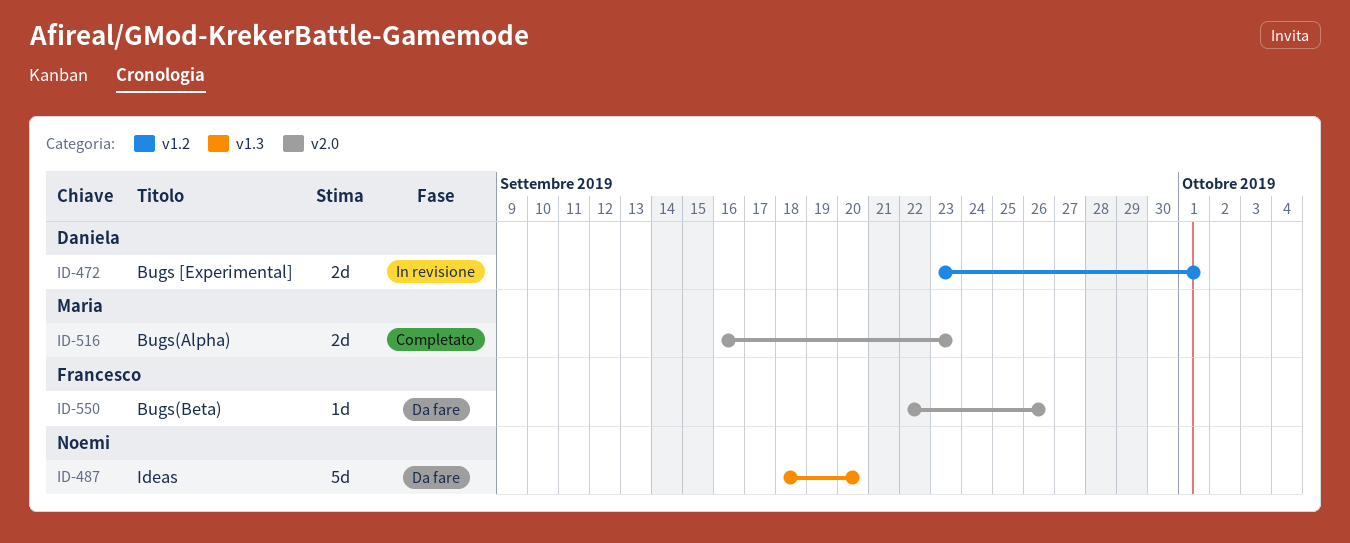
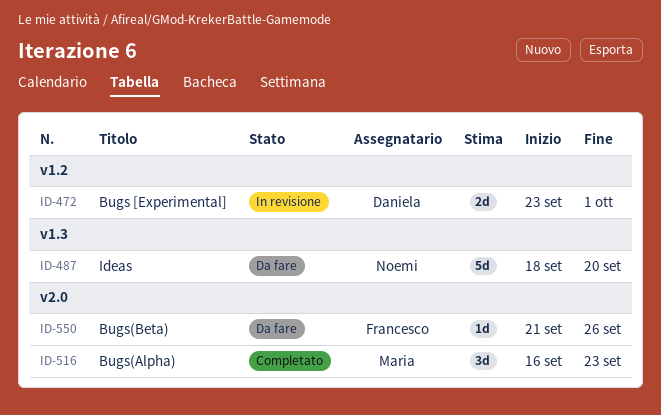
ID-516, estimate: 2d -> 3d
ID-550, start: Sep 22 -> Sep 21

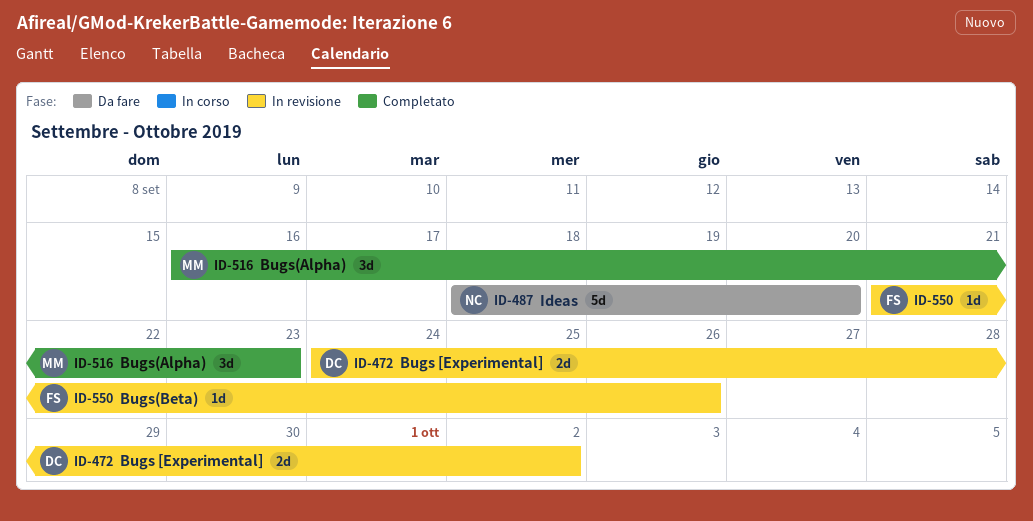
ID-472, start: Sep 23 -> Sep 24
ID-472, due: Oct 1 -> Oct 2
ID-550, status: Da fare -> In revisione

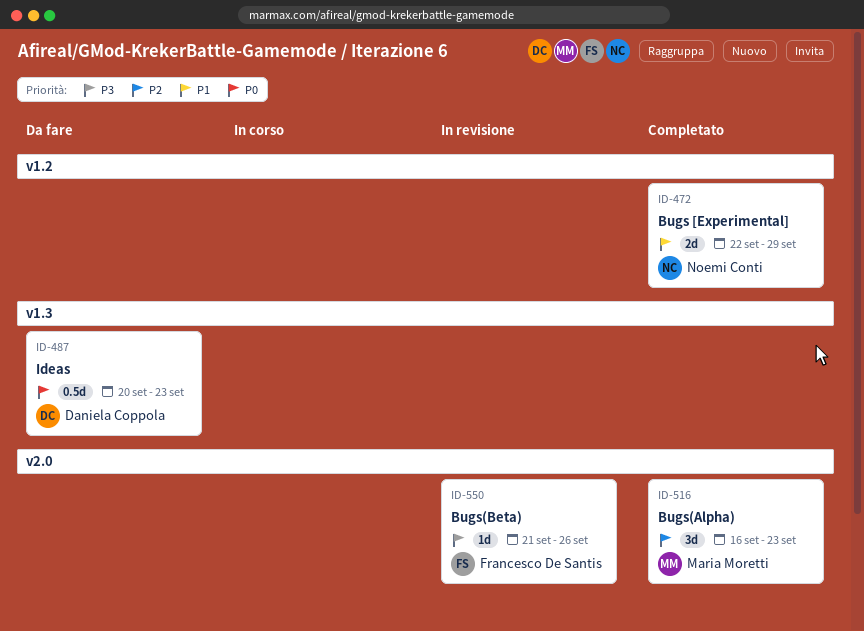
ID-472, status: In revisione -> Completato
ID-472, owner: Daniela Coppola -> Noemi Conti
ID-472, start: Sep 24 -> Sep 22
ID-472, due: Oct 2 -> Sep 29
ID-487, owner: Noemi Conti -> Daniela Coppola
ID-487, estimate: 5d -> 0.5d
ID-487, start: Sep 18 -> Sep 20
ID-487, due: Sep 20 -> Sep 23

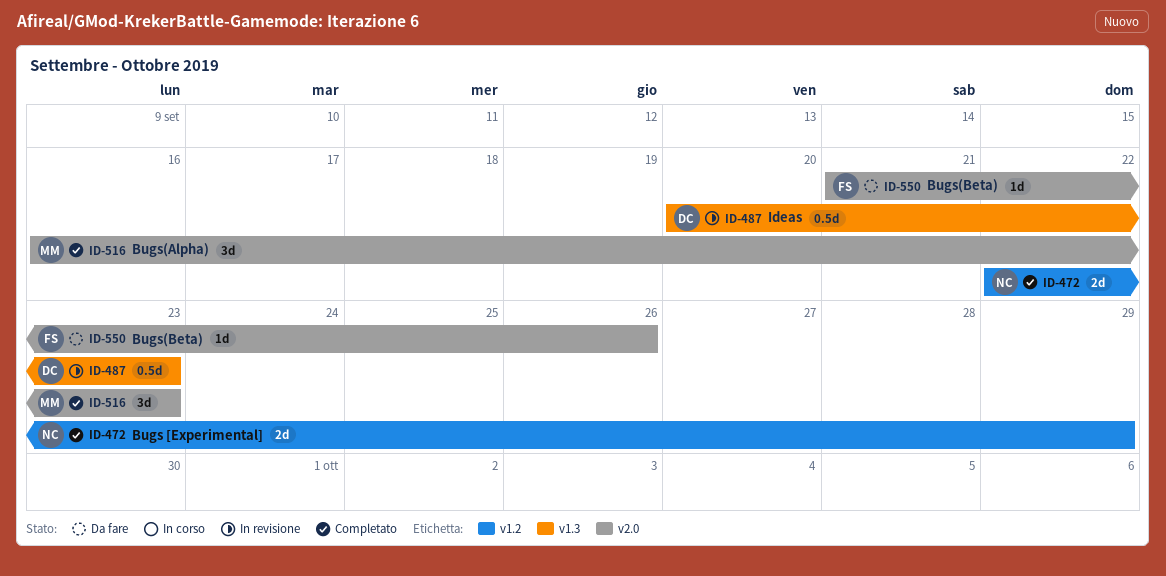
ID-487, status: Da fare -> In revisione
ID-550, status: In revisione -> Da fare

